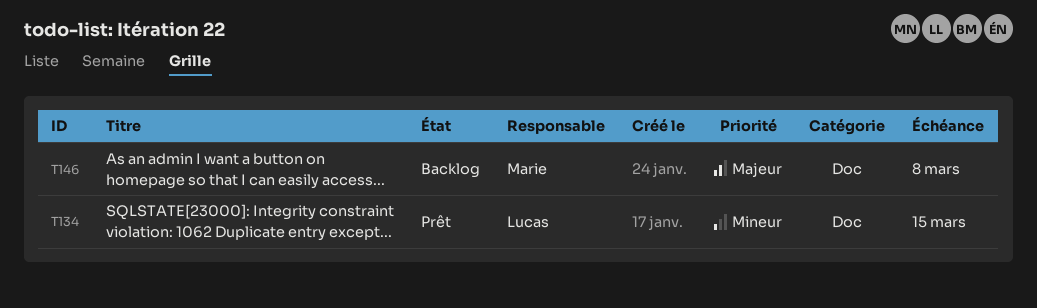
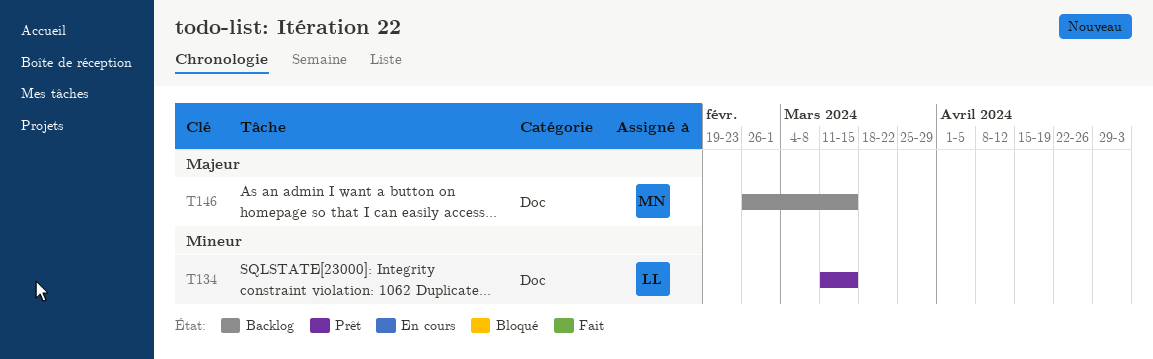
T146, due: Mar 8 -> Mar 15

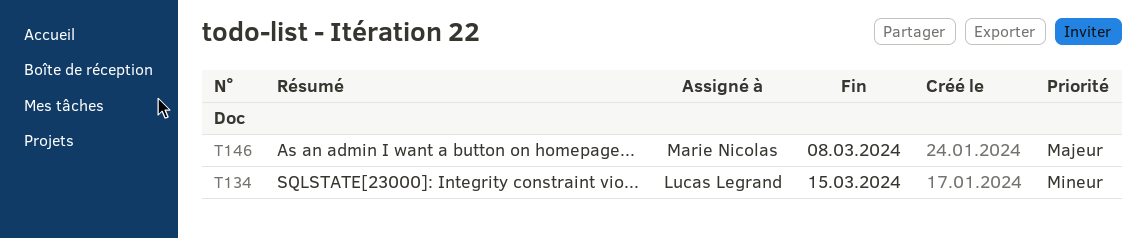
T146, due: Mar 15 -> Mar 8

